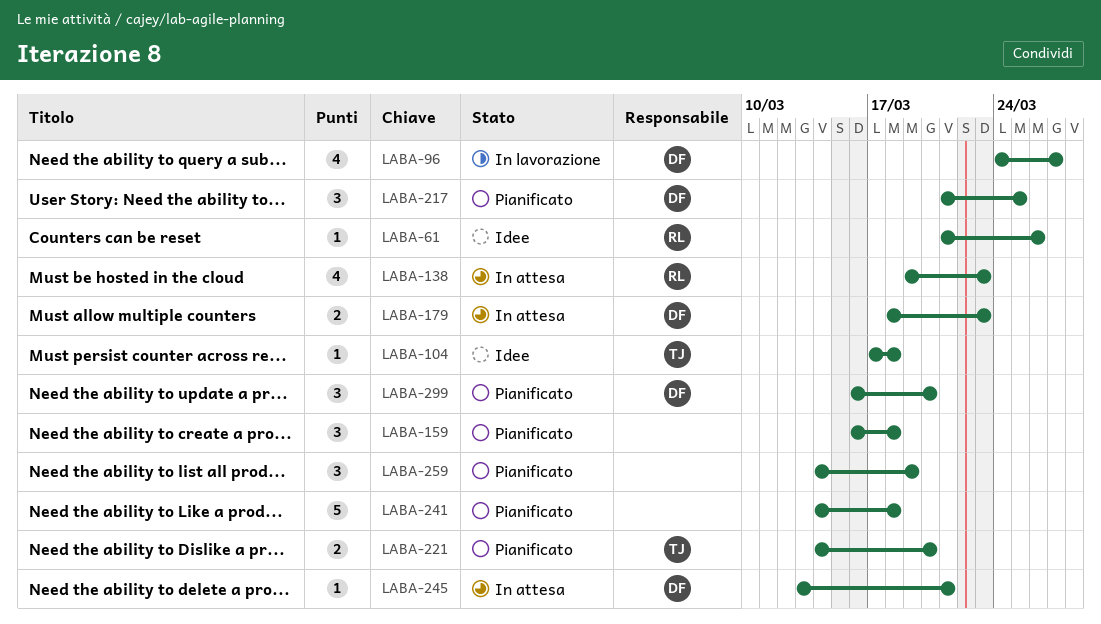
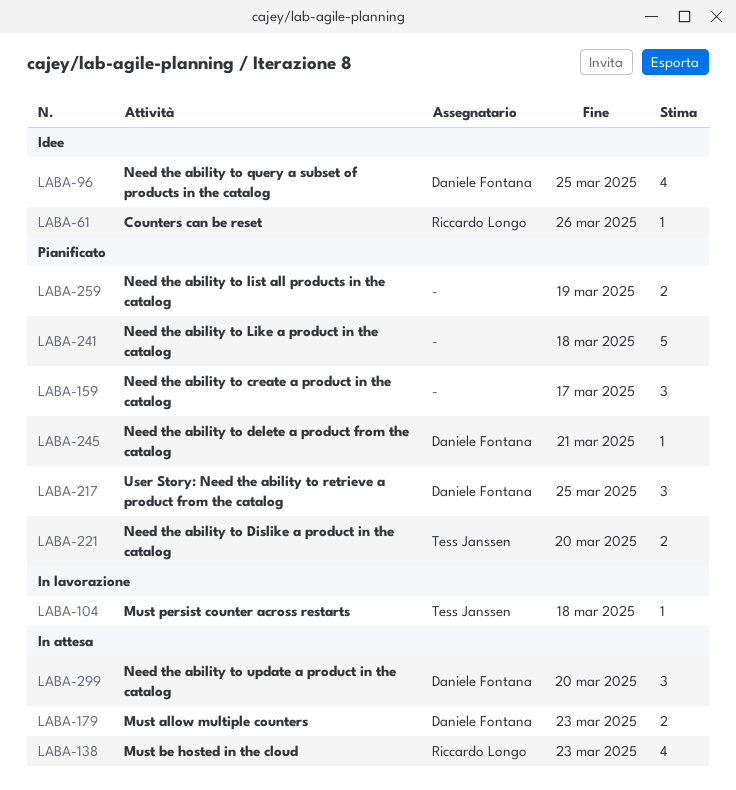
LABA-96, status: In lavorazione -> Idee
LABA-96, due: Mar 27 -> Mar 25
LABA-104, status: Idee -> In lavorazione
LABA-159, due: Mar 18 -> Mar 17
LABA-245, status: In attesa -> Pianificato
LABA-259, estimate: 3 -> 2
LABA-299, status: Pianificato -> In attesa

